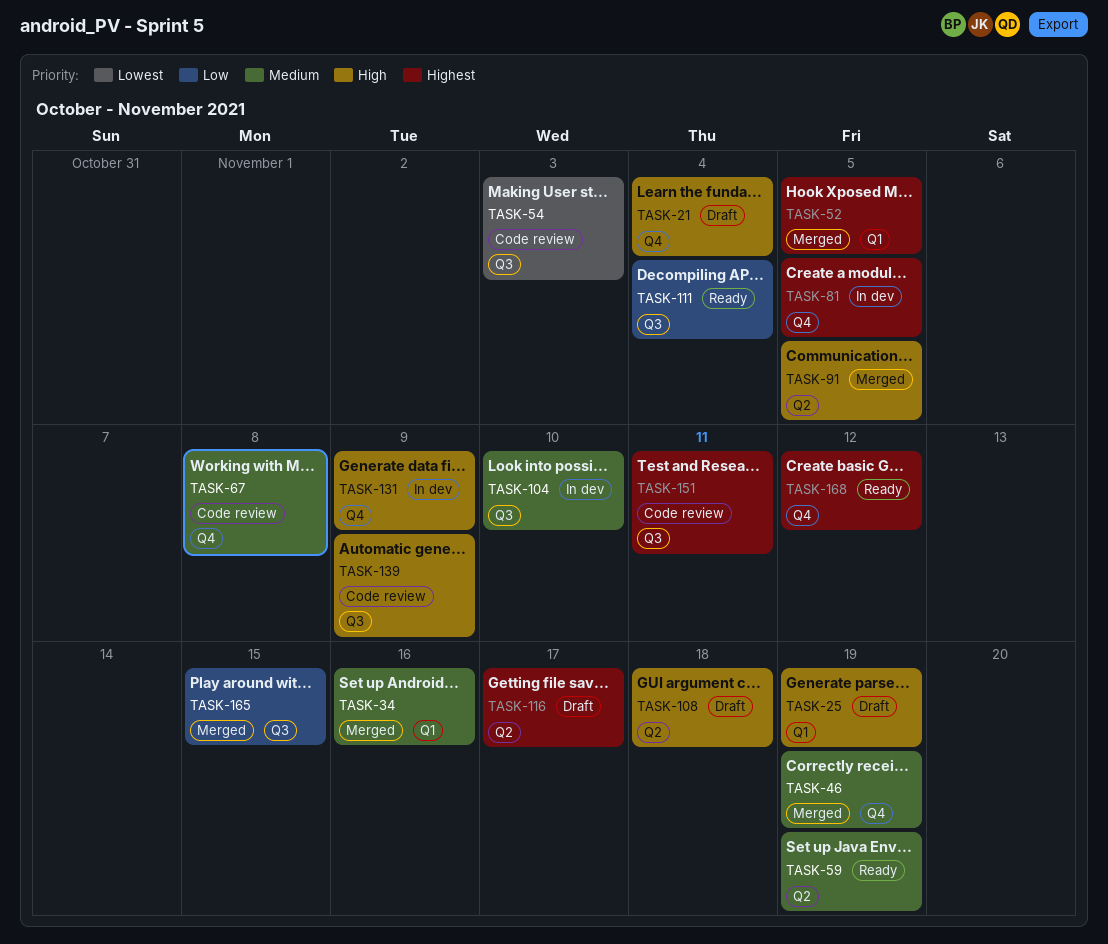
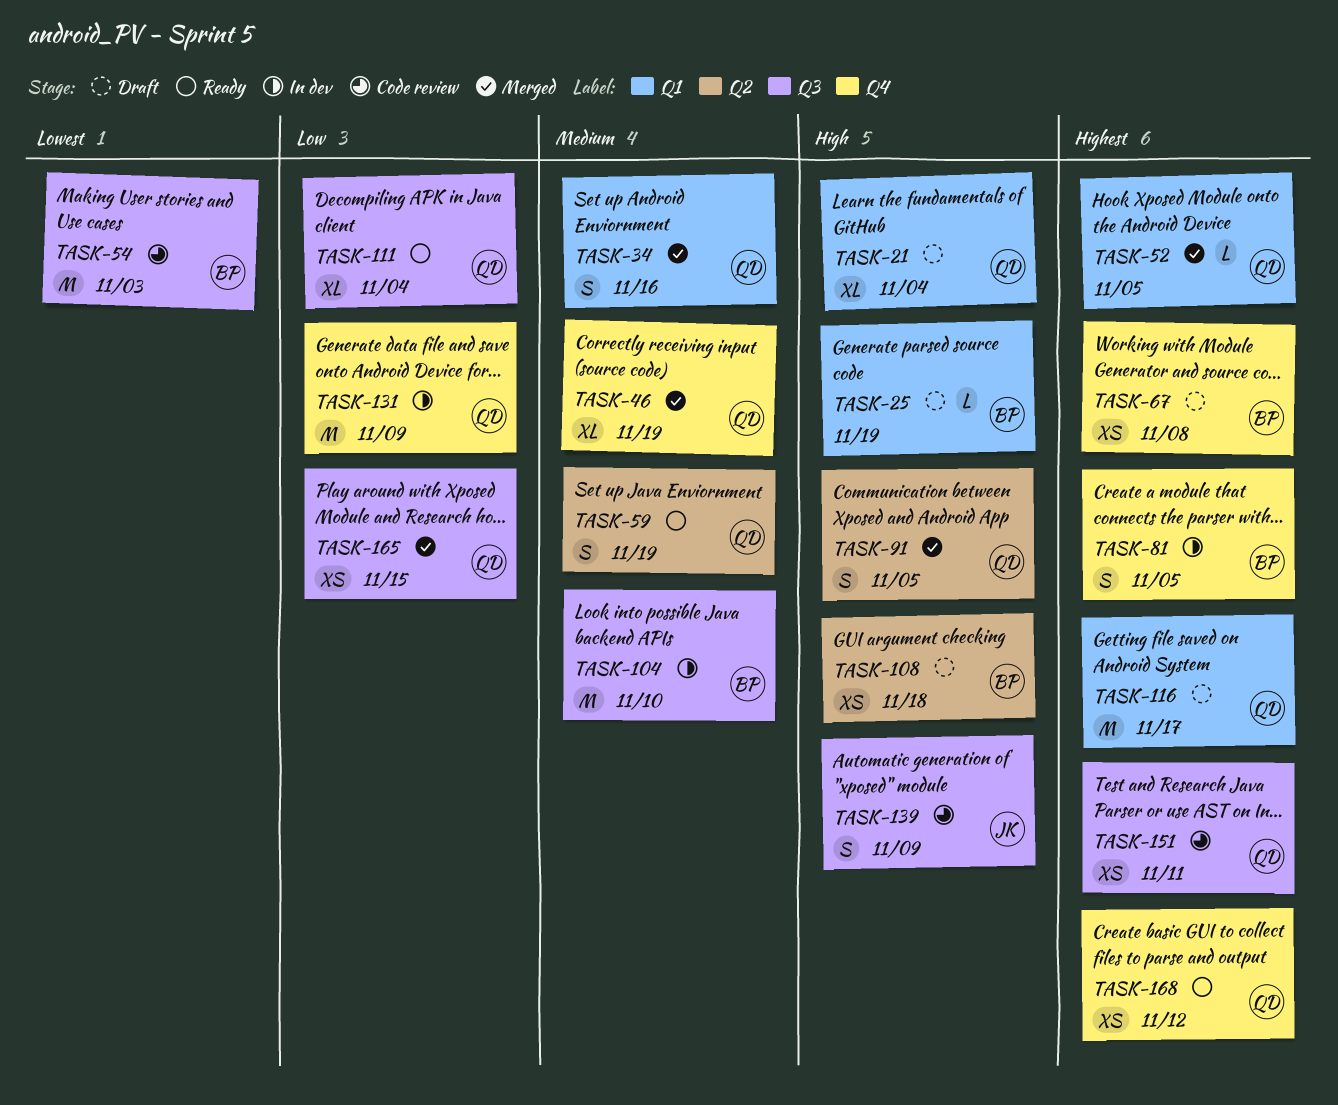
TASK-21, label: Q4 -> Q1
TASK-67, status: Code review -> Draft
TASK-67, priority: Medium -> Highest
TASK-116, label: Q2 -> Q1
TASK-131, priority: High -> Low

